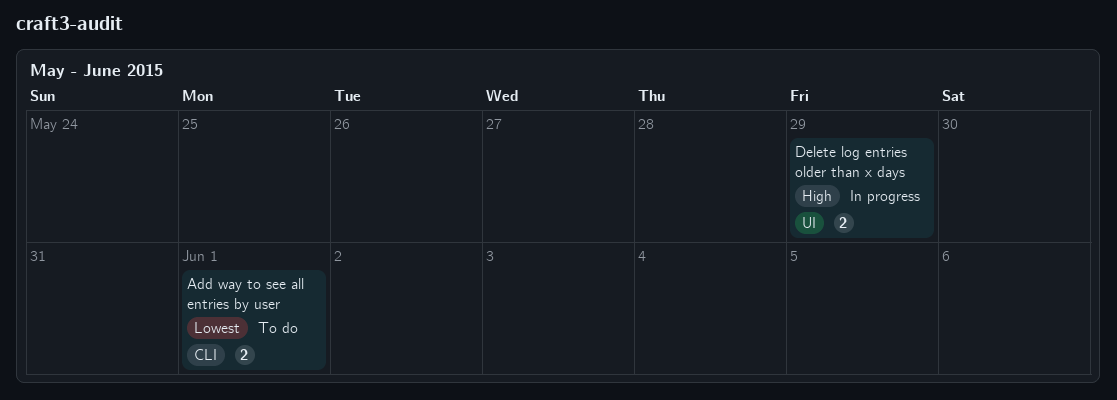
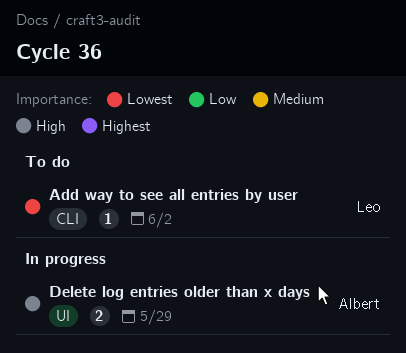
Add way to see all entries by user, estimate: 2 -> 1
Add way to see all entries by user, due: Jun 1 -> Jun 2

